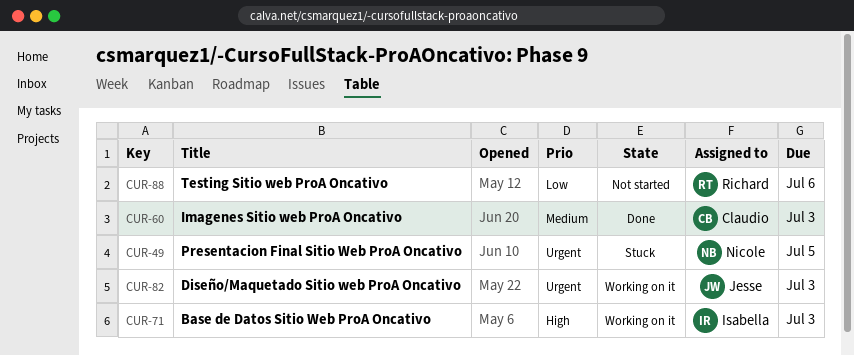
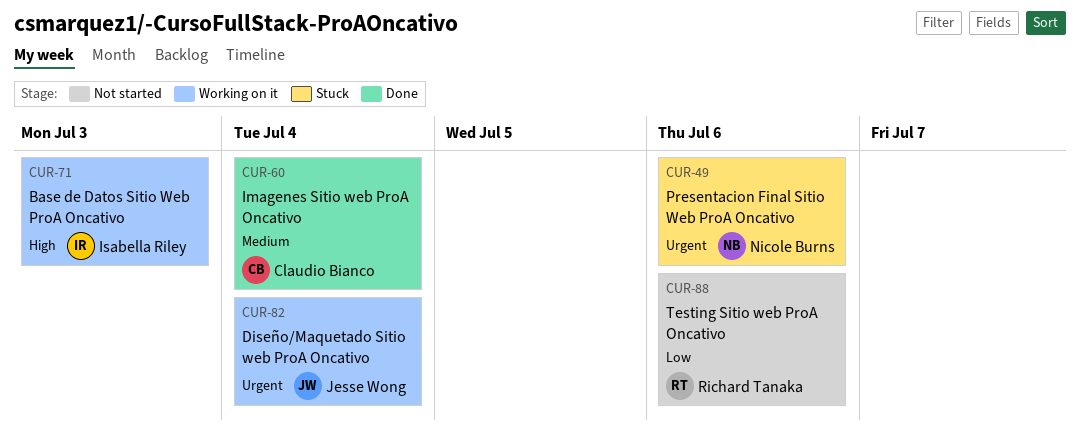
CUR-49, due: Jul 5 -> Jul 6
CUR-60, due: Jul 3 -> Jul 4
CUR-82, due: Jul 3 -> Jul 4

